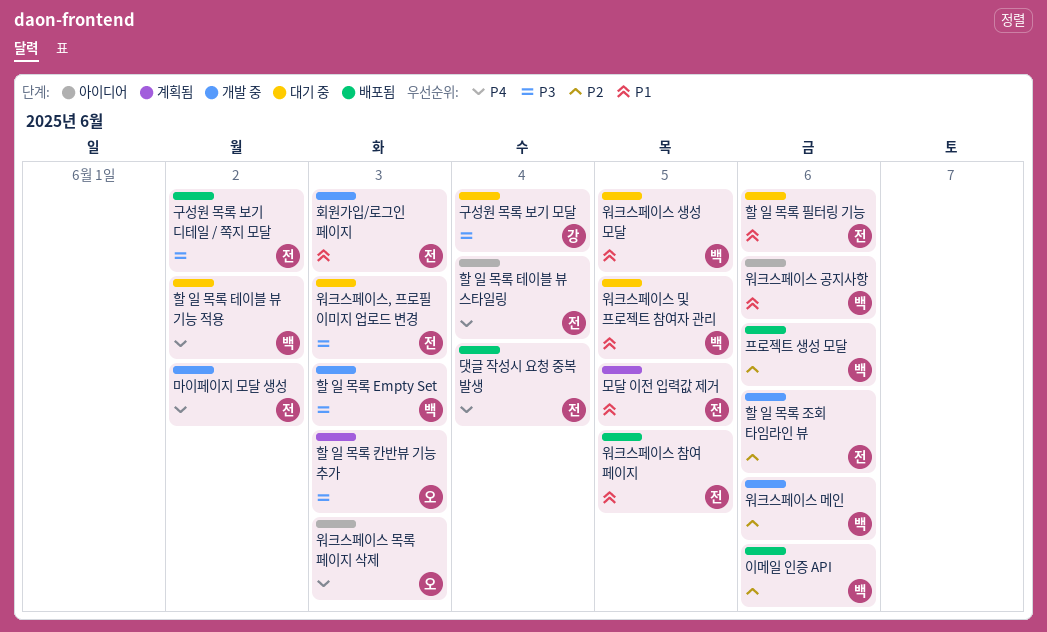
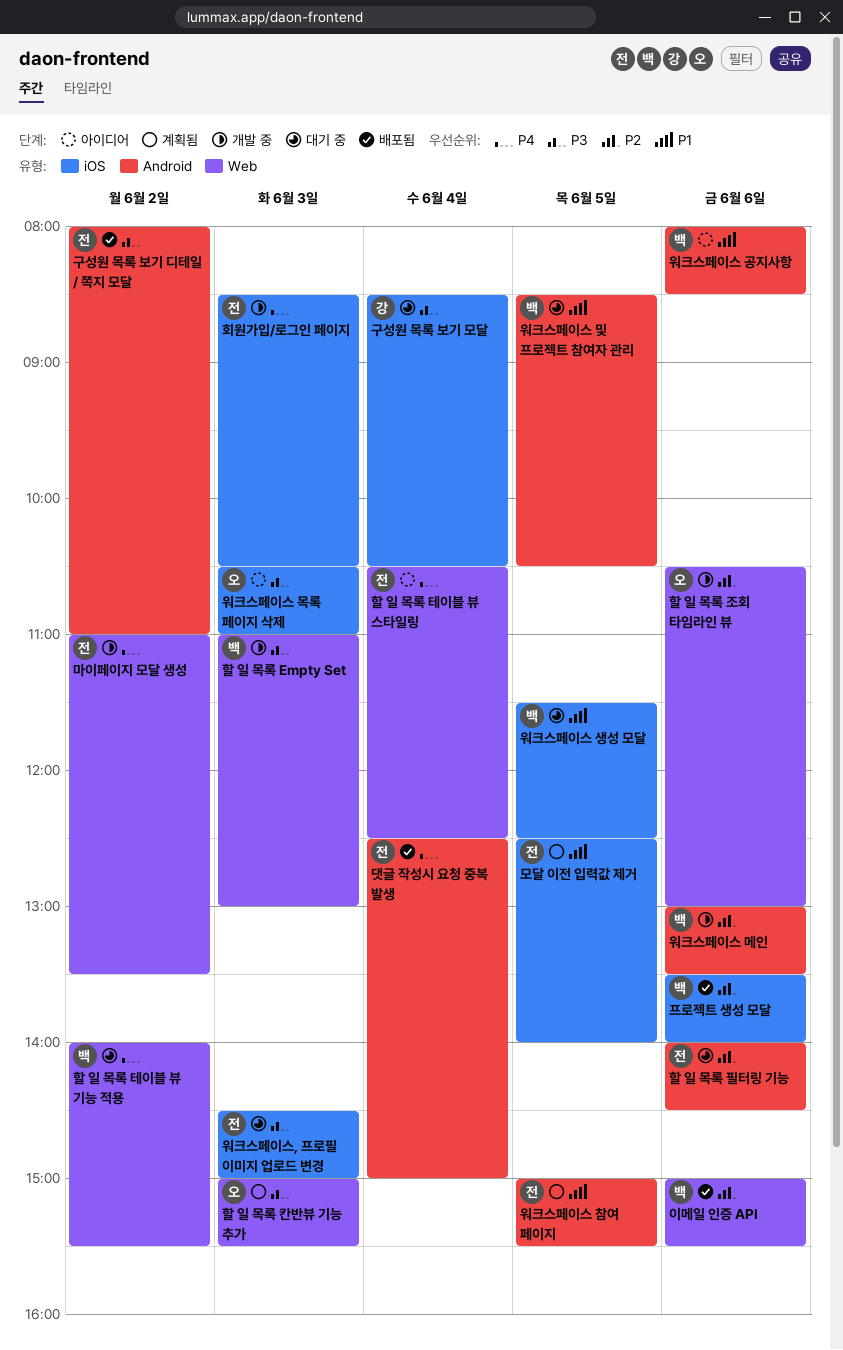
워크스페이스 목록 페이지 삭제, priority: P4 -> P3
워크스페이스 참여 페이지, status: 배포됨 -> 계획됨
할 일 목록 조회 타임라인 뷰, owner: 전 -> 오
할 일 목록 필터링 기능, priority: P1 -> P2
회원가입/로그인 페이지, priority: P1 -> P4

